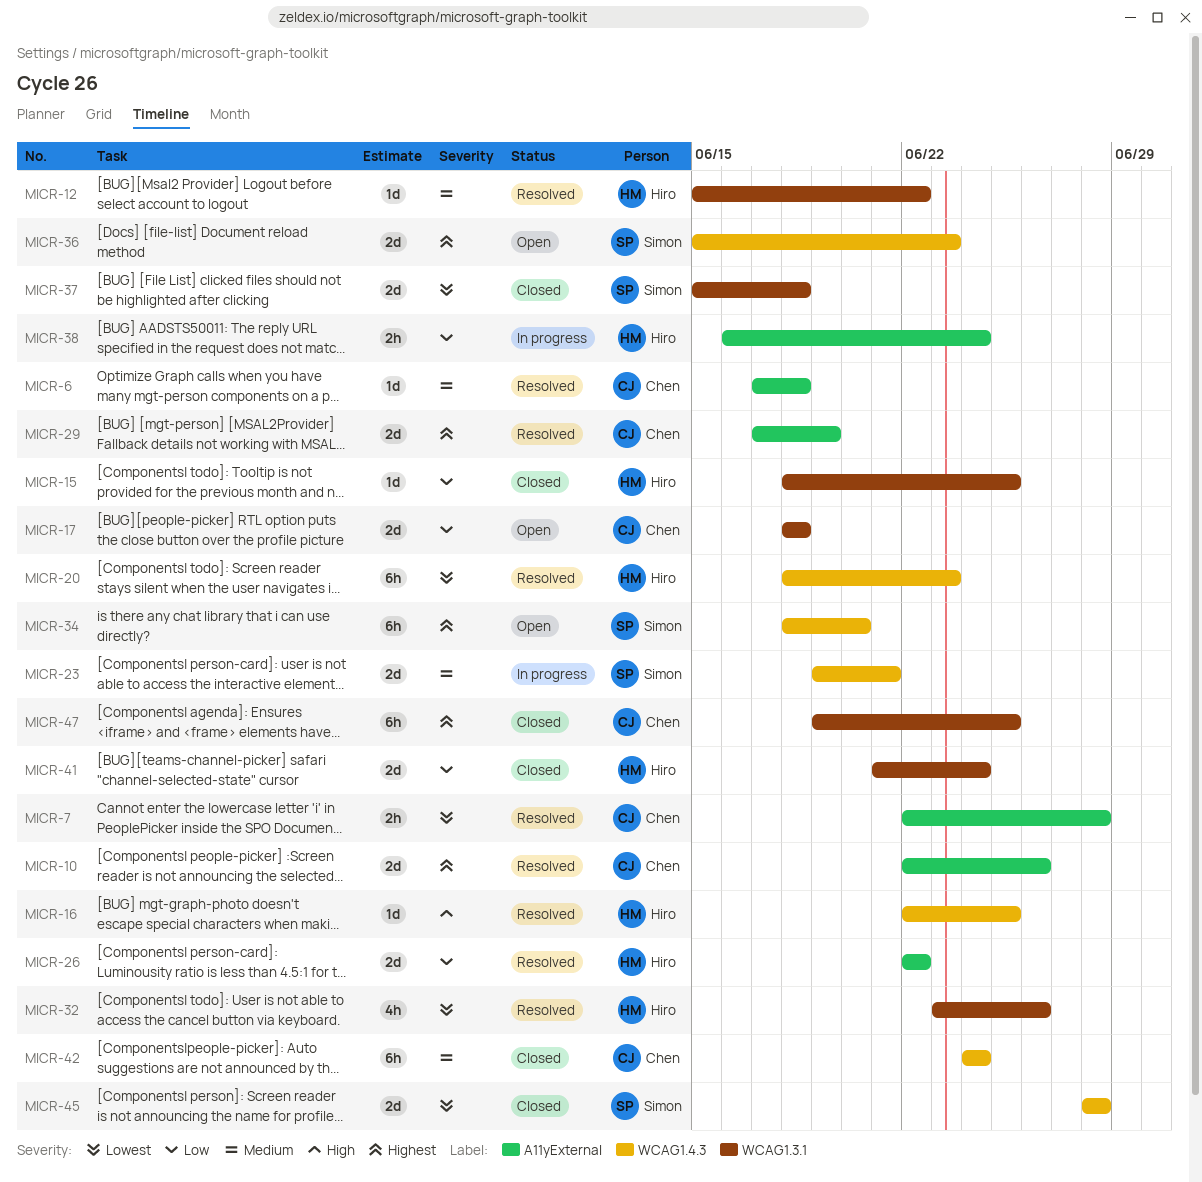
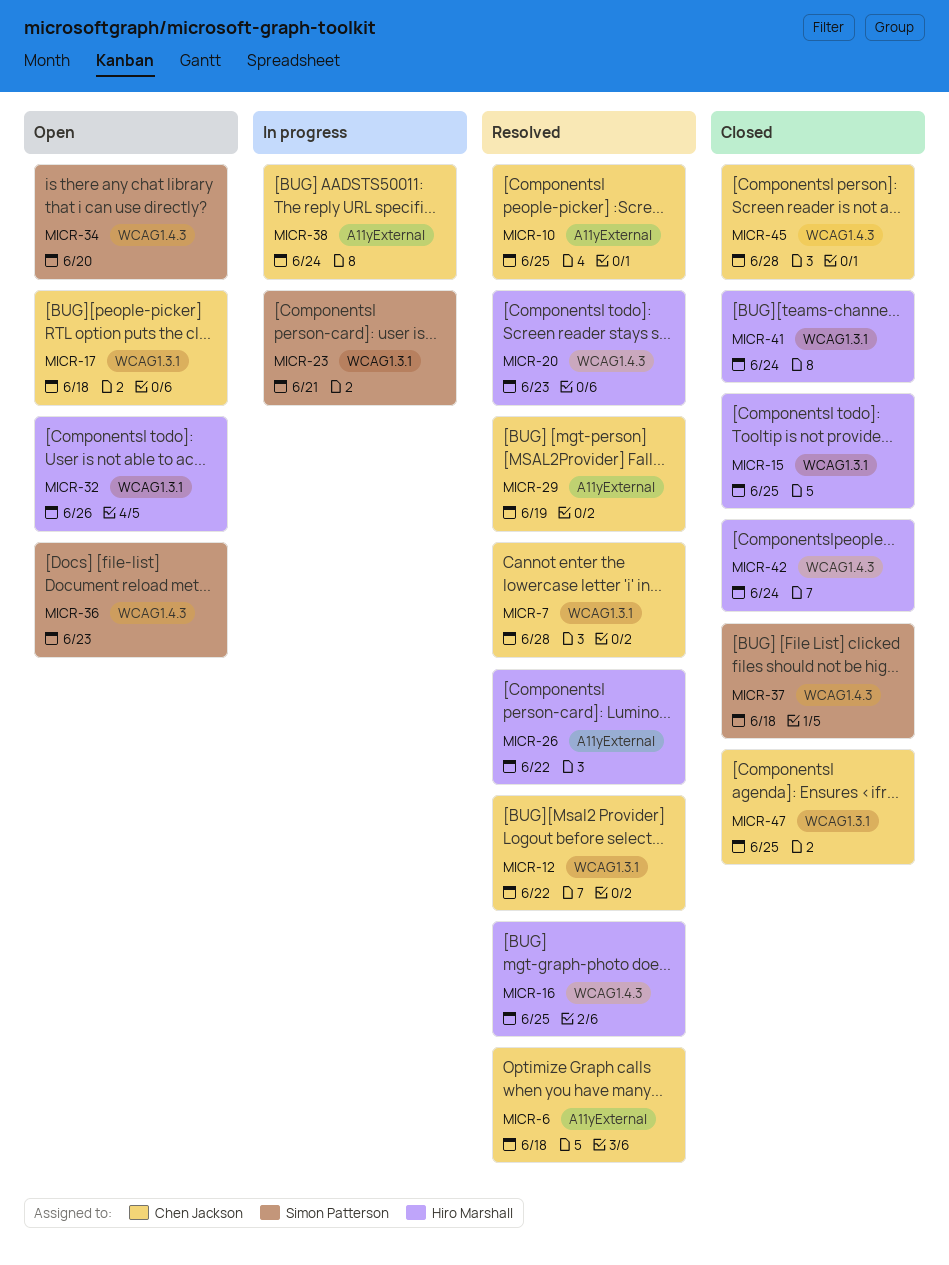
MICR-7, label: A11yExternal -> WCAG1.3.1
MICR-10, due: Jun 26 -> Jun 25
MICR-12, owner: Hiro Marshall -> Chen Jackson
MICR-23, label: WCAG1.4.3 -> WCAG1.3.1
MICR-32, status: Resolved -> Open
MICR-37, label: WCAG1.3.1 -> WCAG1.4.3
MICR-38, owner: Hiro Marshall -> Chen Jackson
MICR-42, owner: Chen Jackson -> Hiro Marshall
MICR-45, owner: Simon Patterson -> Chen Jackson

